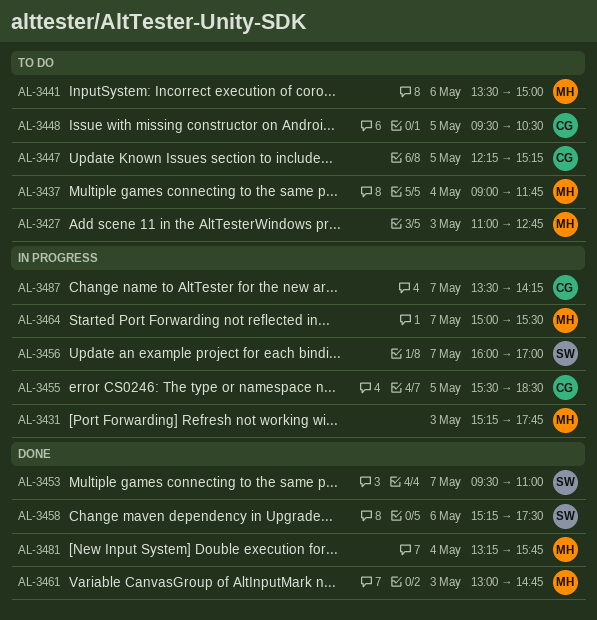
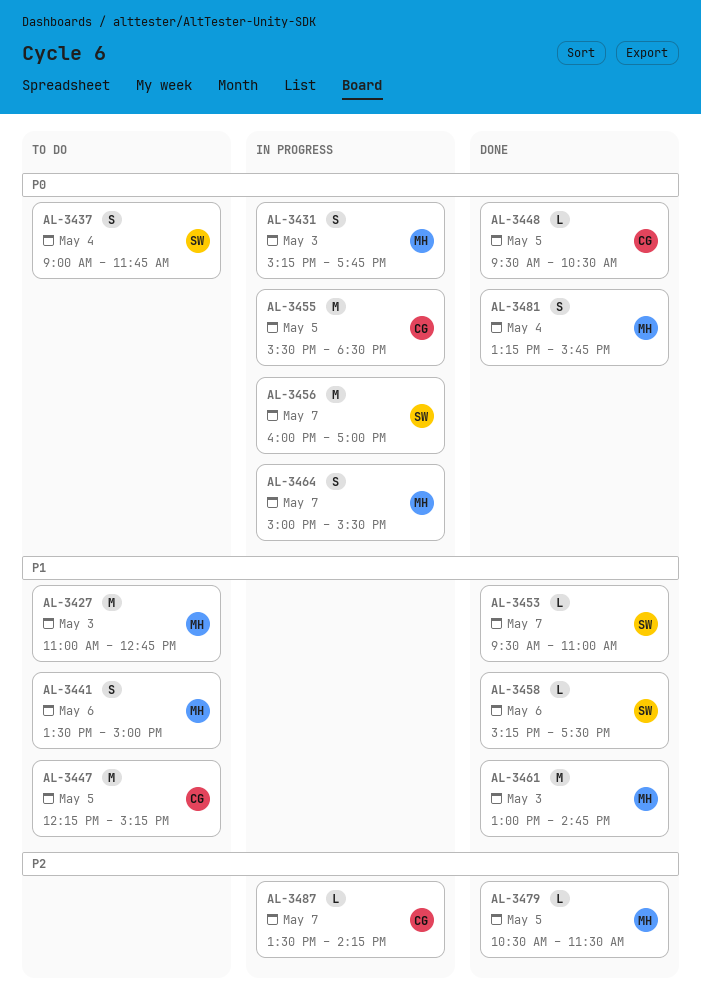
AL-3437, owner: MH -> SW
AL-3448, status: To do -> Done
AL-3479: none -> present

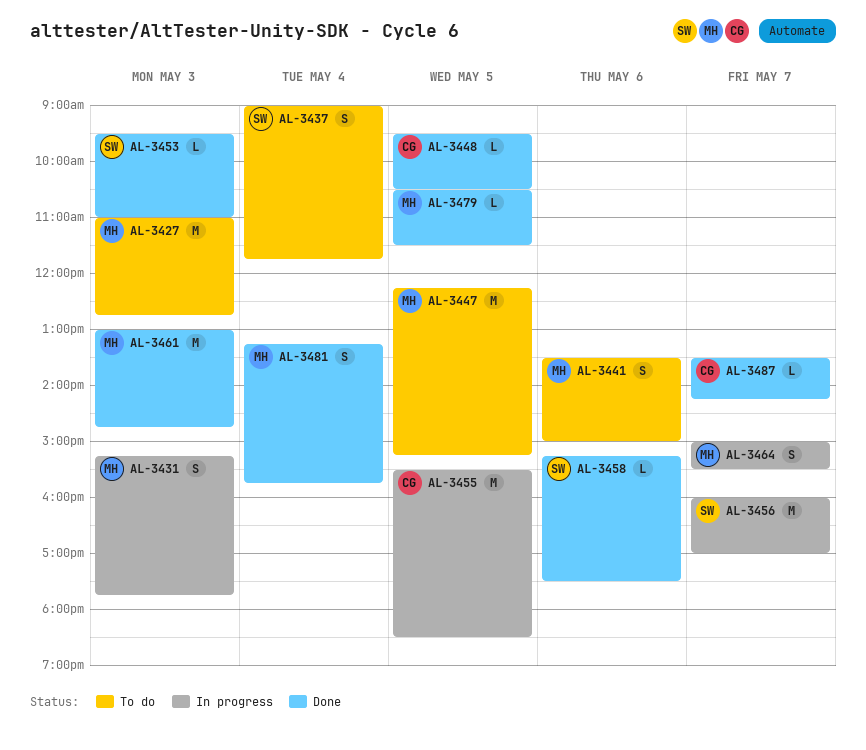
AL-3447, owner: CG -> MH
AL-3453, day: May 7 -> May 3
AL-3487, status: In progress -> Done

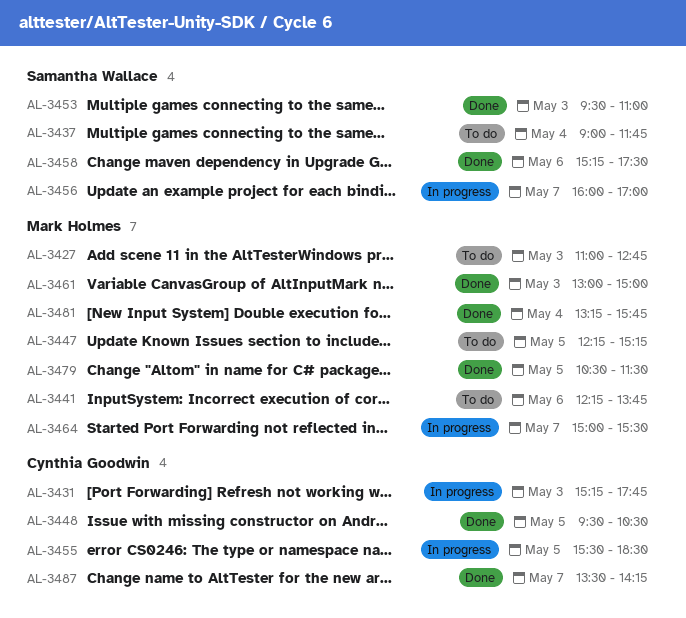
AL-3431, owner: Mark Holmes -> Cynthia Goodwin
AL-3441, begins: 13:30 -> 12:15
AL-3441, ends: 15:00 -> 13:45
AL-3461, ends: 14:45 -> 15:00

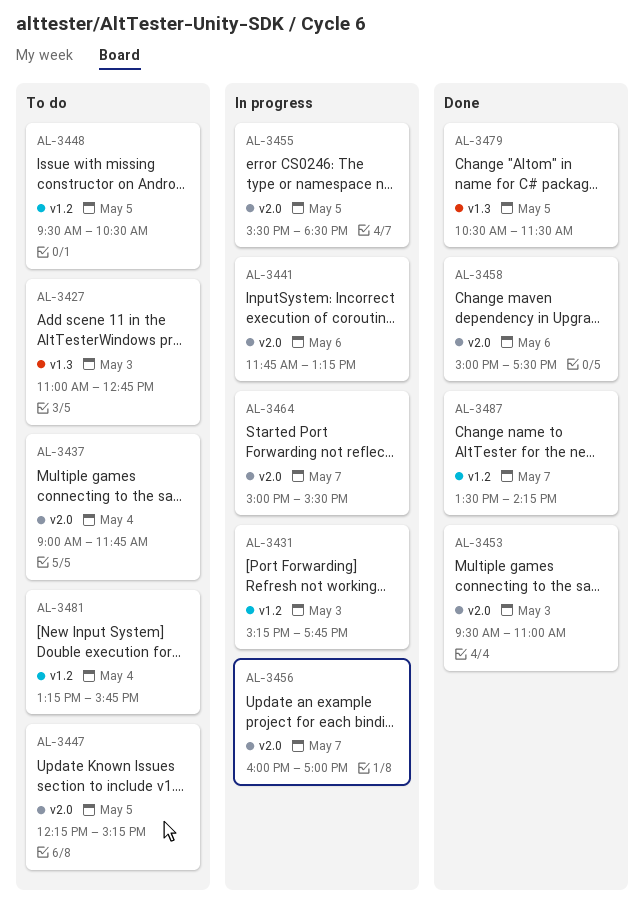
AL-3441, status: To do -> In progress
AL-3441, begins: 12:15 -> 11:45
AL-3441, ends: 13:45 -> 13:15
AL-3448, status: Done -> To do
AL-3458, begins: 15:15 -> 15:00
AL-3461: present -> none
AL-3481, status: Done -> To do

